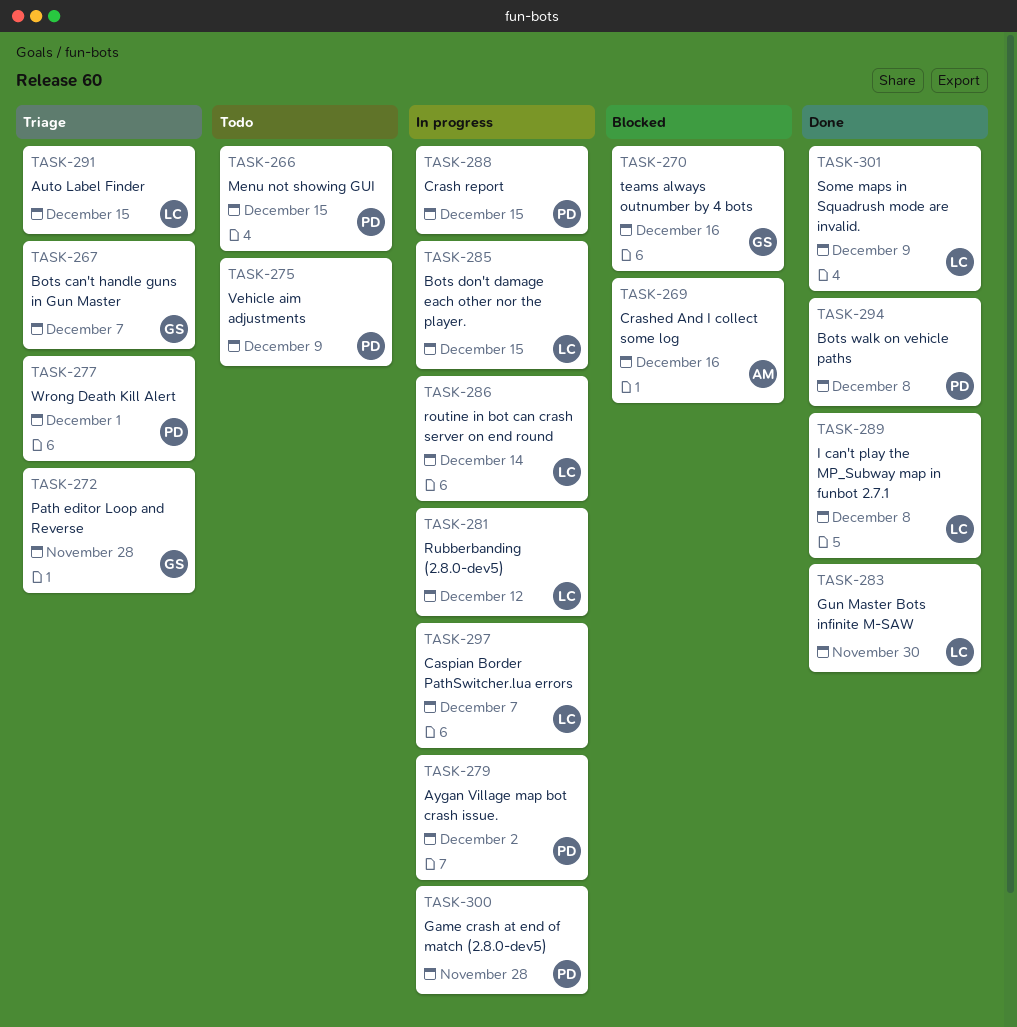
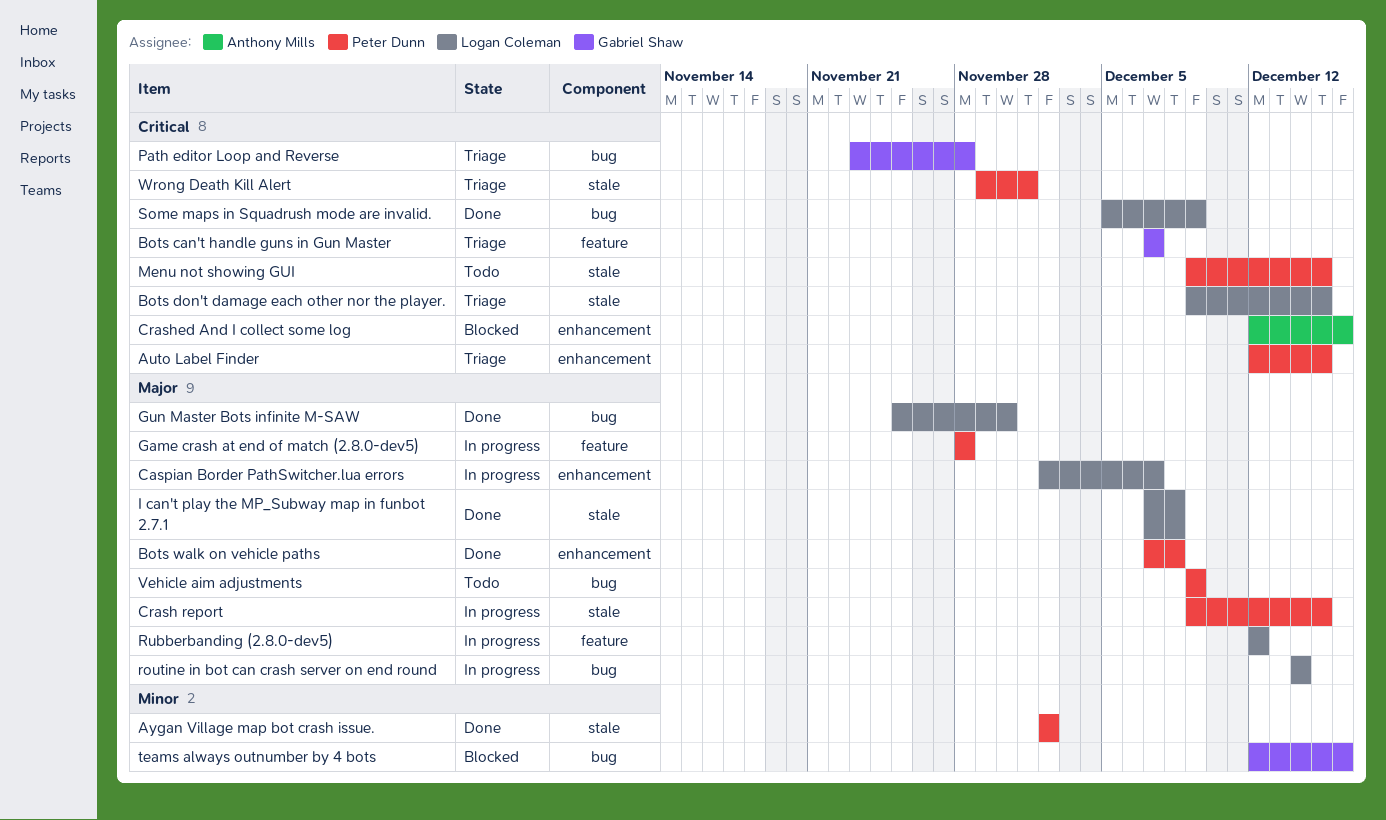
Auto Label Finder, owner: Logan Coleman -> Peter Dunn
Aygan Village map bot crash issue., status: In progress -> Done
Bots don't damage each other nor the player., status: In progress -> Triage

